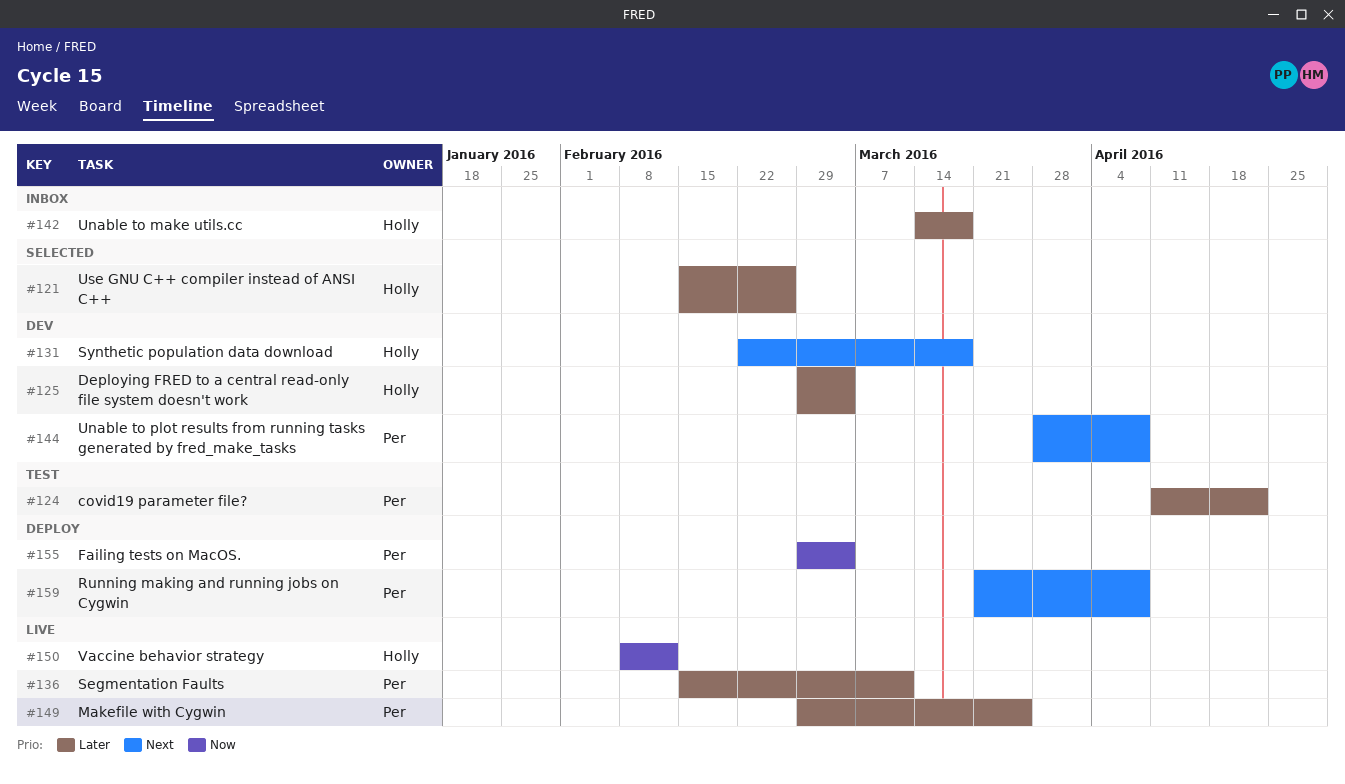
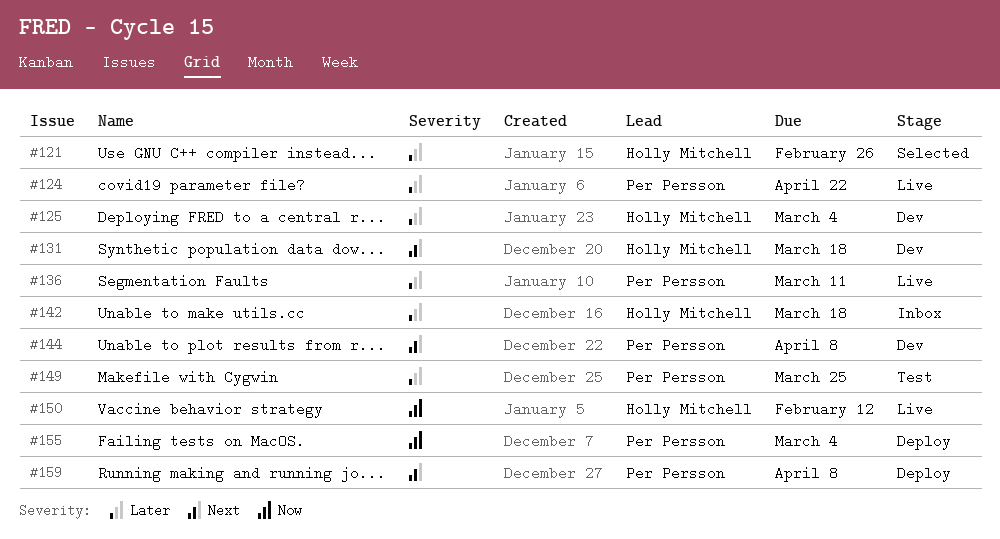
#124, status: Test -> Live
#149, status: Live -> Test

